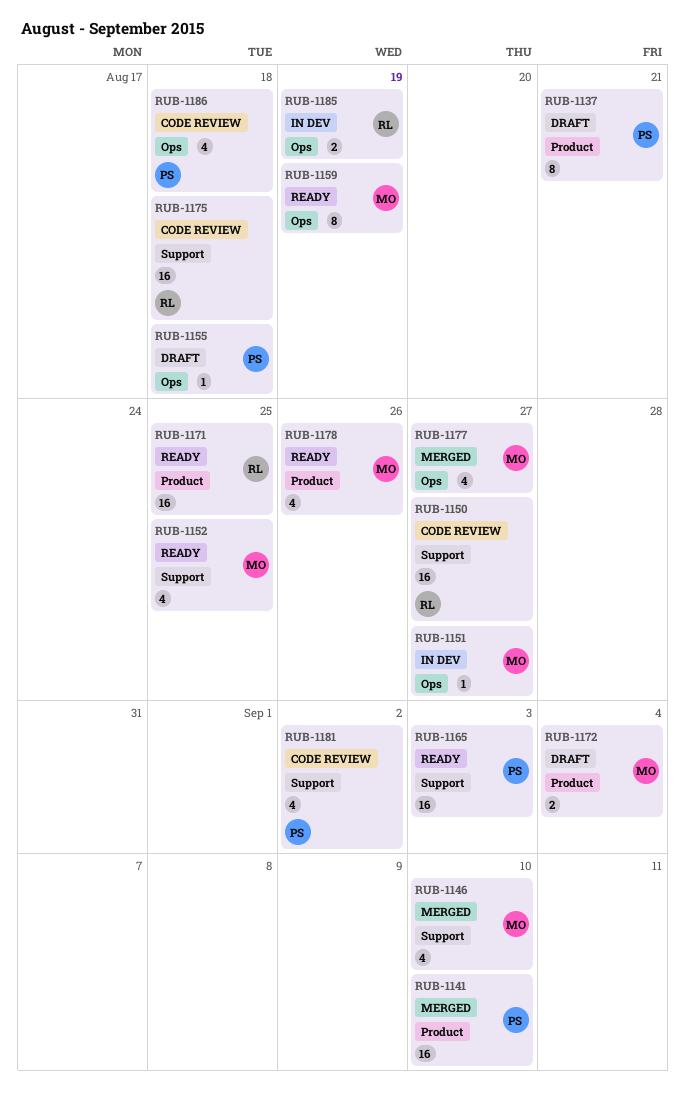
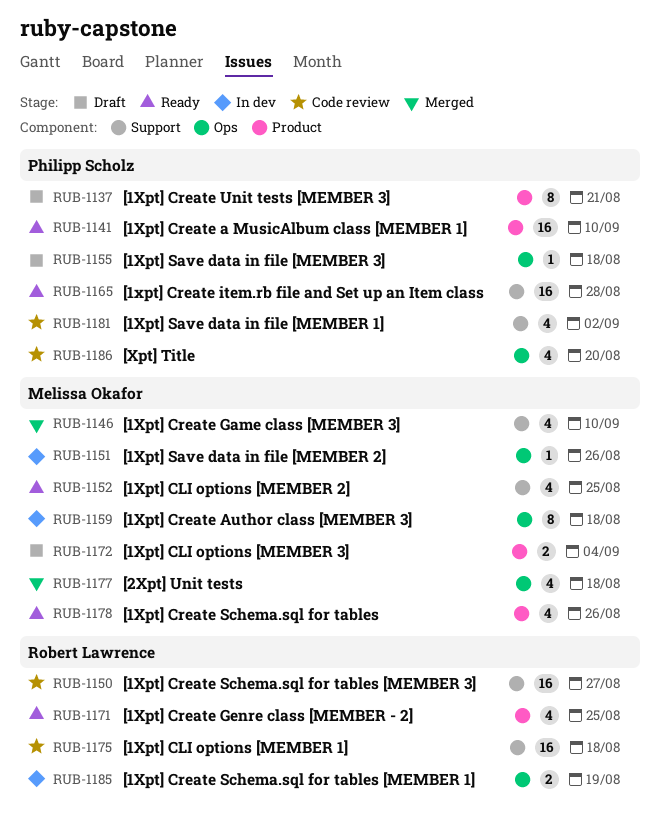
RUB-1141, status: Merged -> Ready
RUB-1151, due: Aug 27 -> Aug 26
RUB-1159, status: Ready -> In dev
RUB-1159, due: Aug 19 -> Aug 18
RUB-1165, due: Sep 3 -> Aug 28
RUB-1171, estimate: 16 -> 4
RUB-1177, due: Aug 27 -> Aug 18
RUB-1186, due: Aug 18 -> Aug 20

